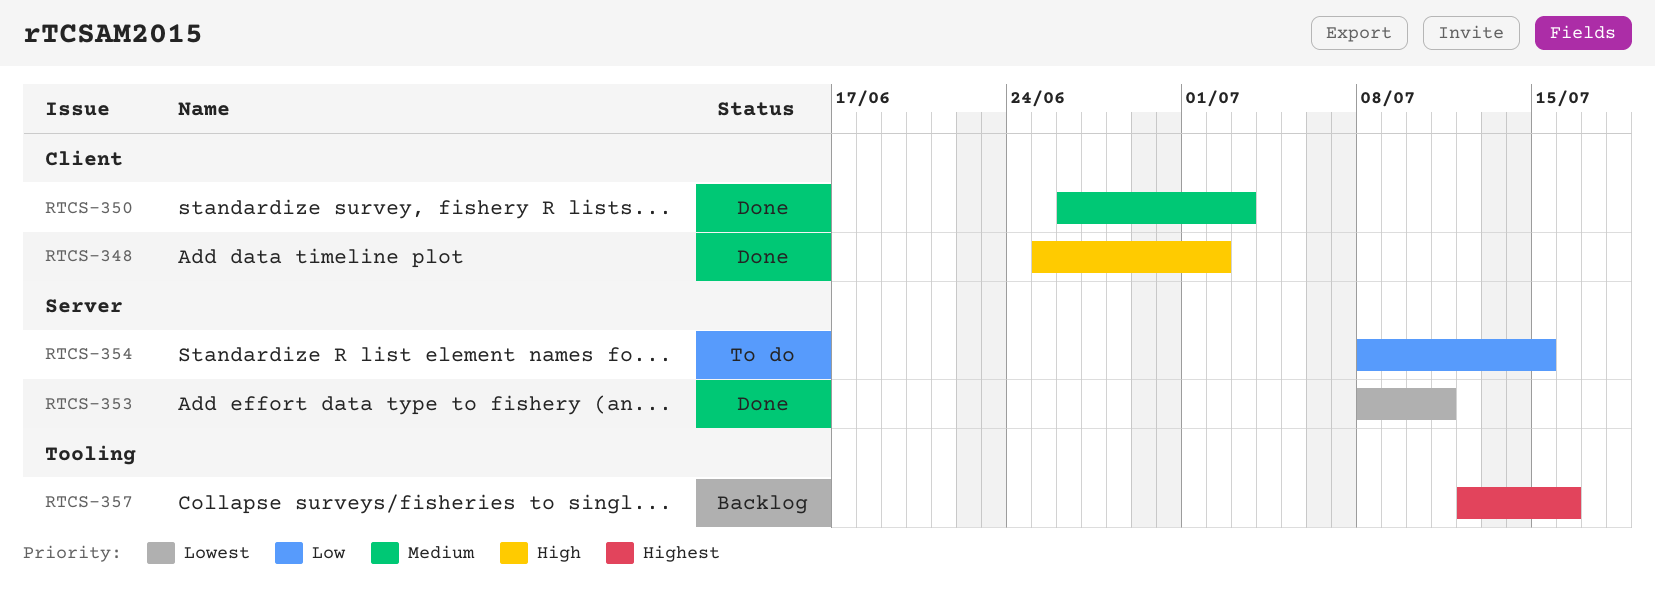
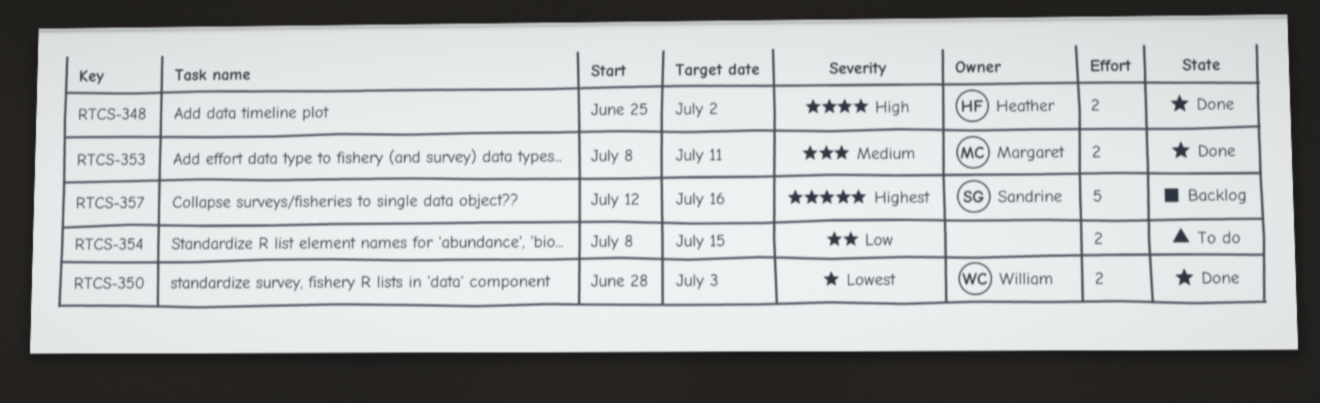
RTCS-350, priority: Medium -> Lowest
RTCS-350, start: Jun 26 -> Jun 28
RTCS-353, priority: Lowest -> Medium

